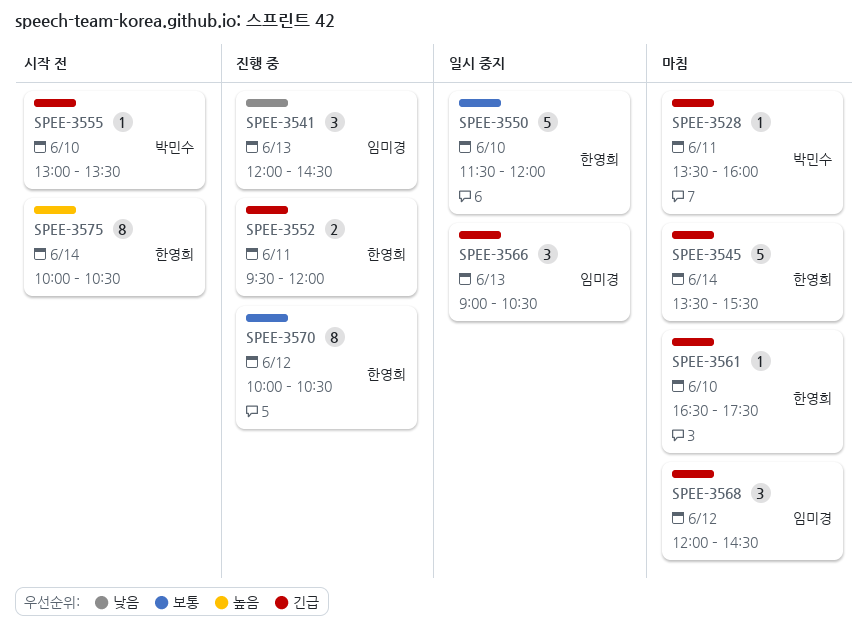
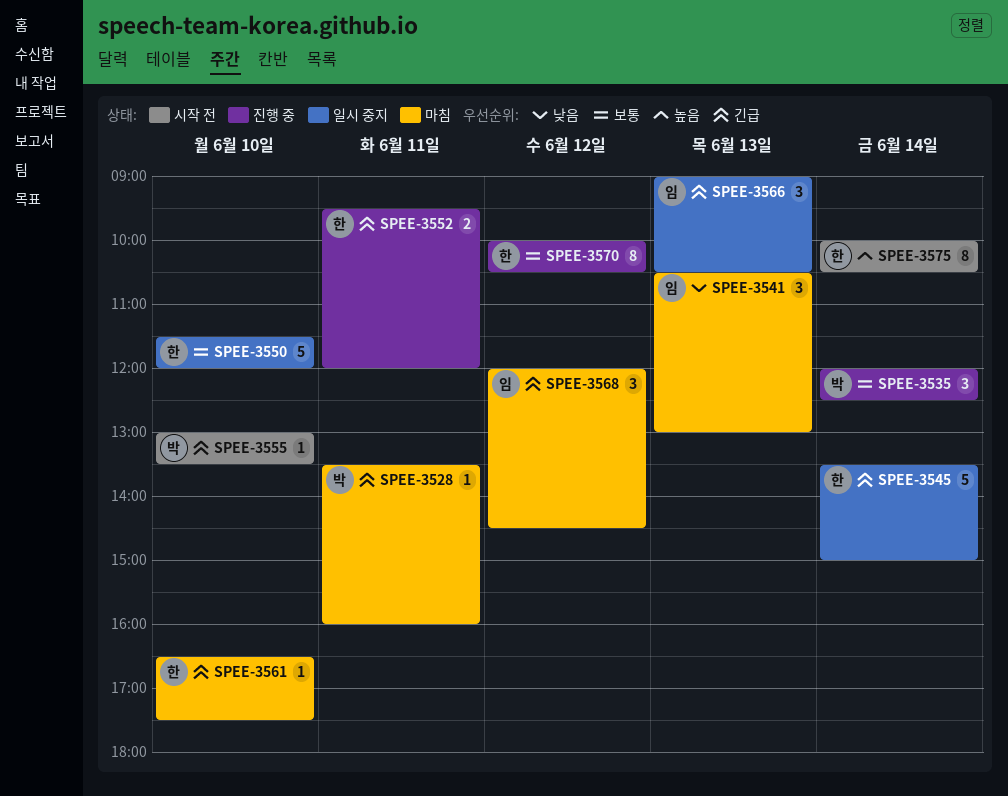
SPEE-3535: none -> present
SPEE-3541, status: 진행 중 -> 마침
SPEE-3541, begins: 12:00 -> 10:30
SPEE-3541, ends: 14:30 -> 13:00
SPEE-3545, status: 마침 -> 일시 중지
SPEE-3545, ends: 15:30 -> 15:00

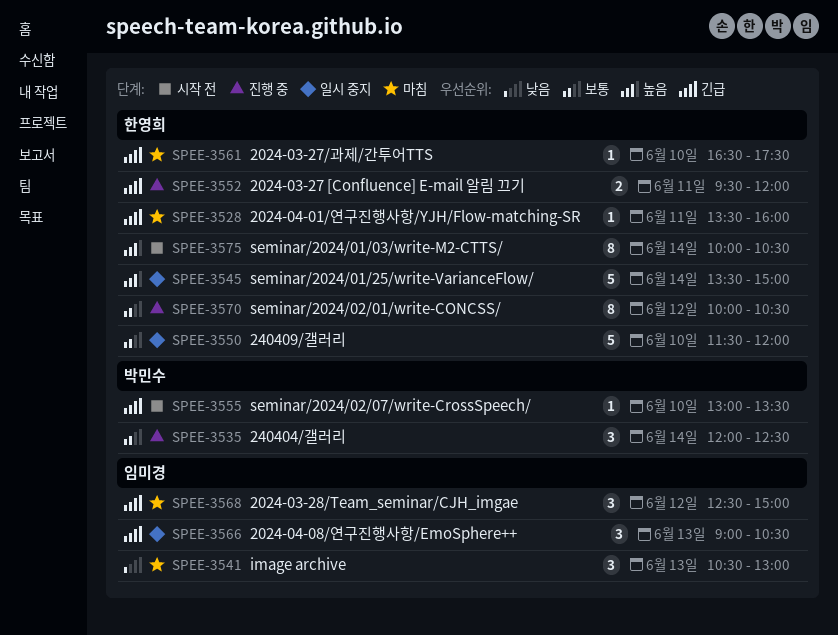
SPEE-3528, owner: 박민수 -> 한영희
SPEE-3545, priority: 긴급 -> 높음
SPEE-3568, begins: 12:00 -> 12:30
SPEE-3568, ends: 14:30 -> 15:00

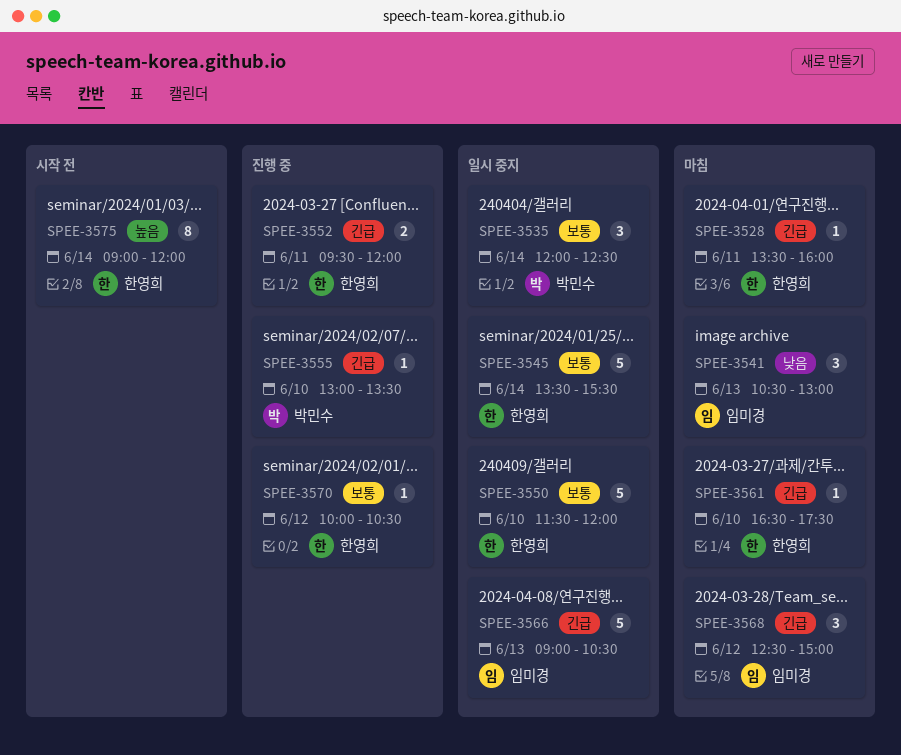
SPEE-3535, status: 진행 중 -> 일시 중지
SPEE-3545, priority: 높음 -> 보통
SPEE-3545, ends: 15:00 -> 15:30
SPEE-3555, status: 시작 전 -> 진행 중
SPEE-3566, estimate: 3 -> 5
SPEE-3570, estimate: 8 -> 1
SPEE-3575, begins: 10:00 -> 09:00
SPEE-3575, ends: 10:30 -> 12:00

